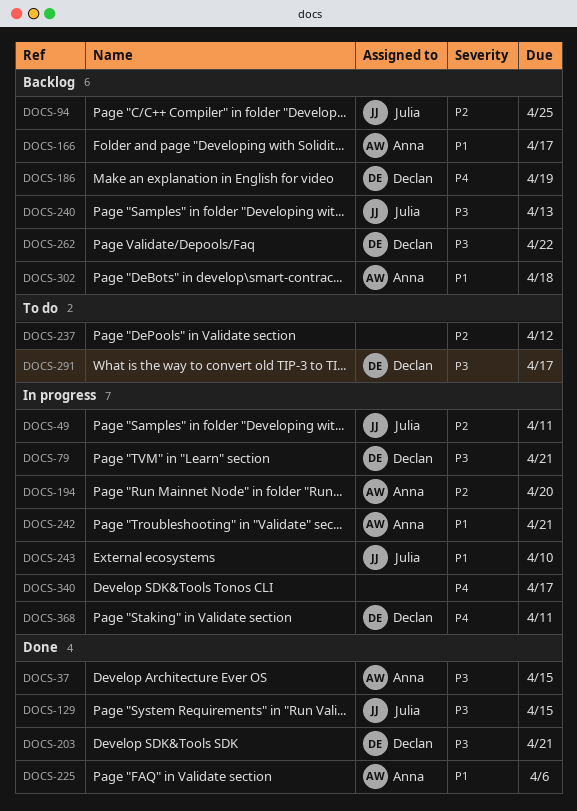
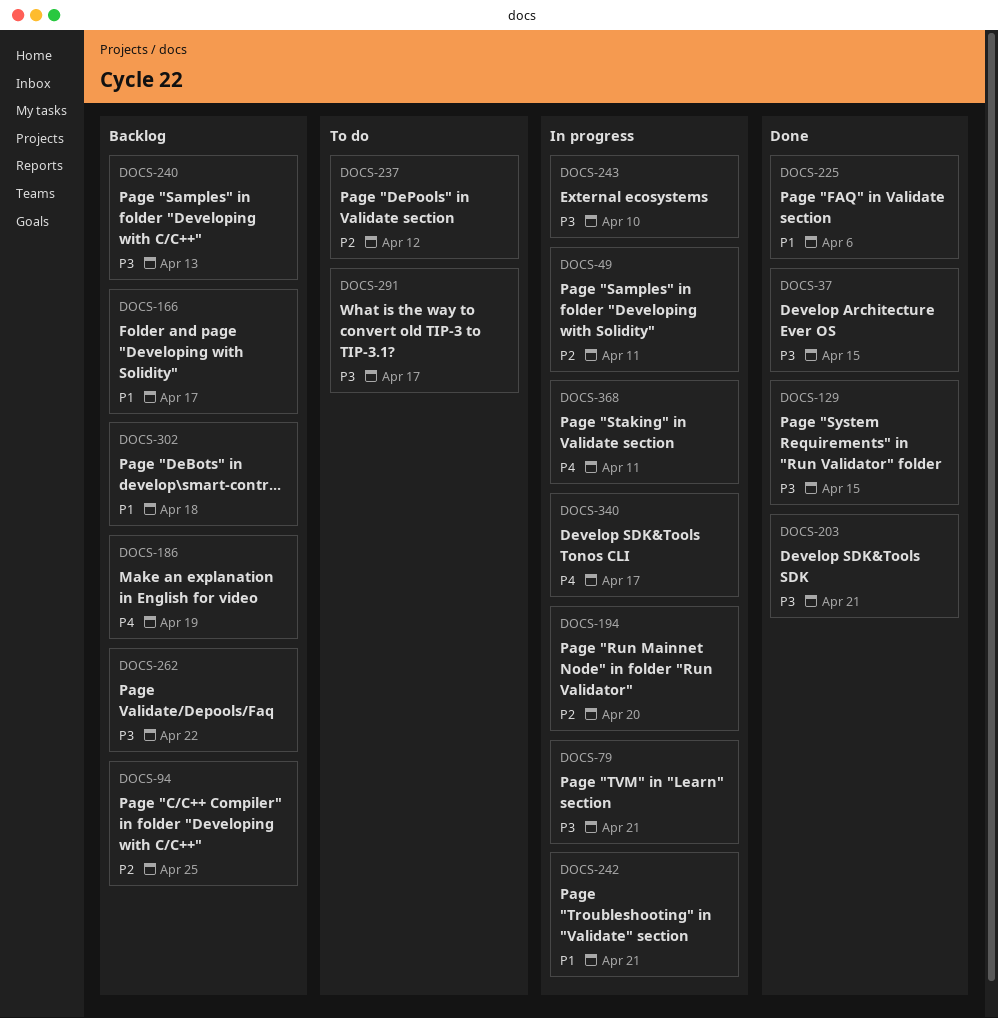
DOCS-243, priority: P1 -> P3

